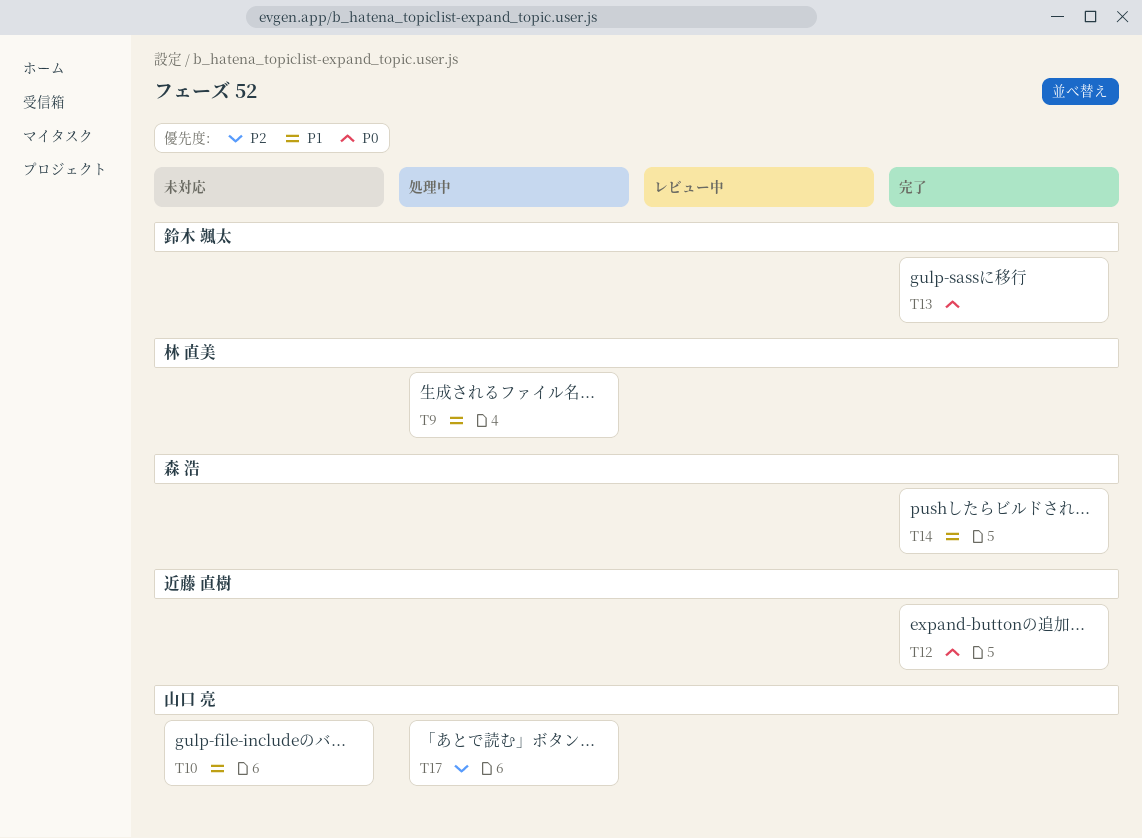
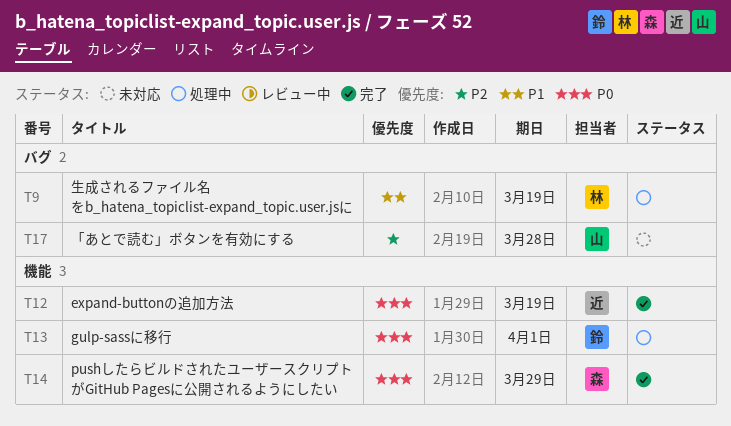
T10: present -> none
T13, status: 完了 -> 処理中
T14, priority: P1 -> P0
T17, status: 処理中 -> 未対応

